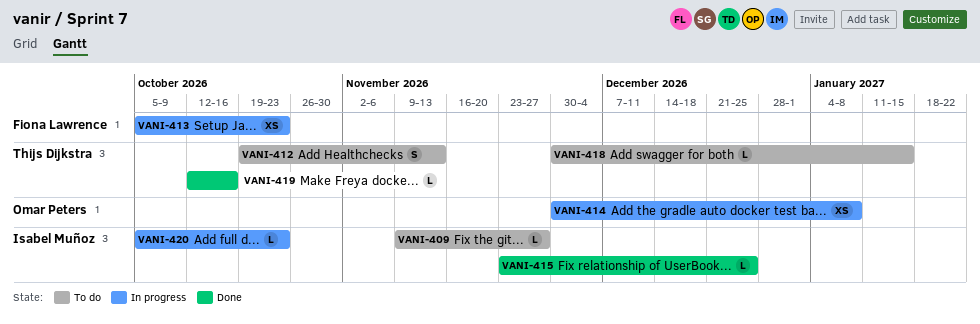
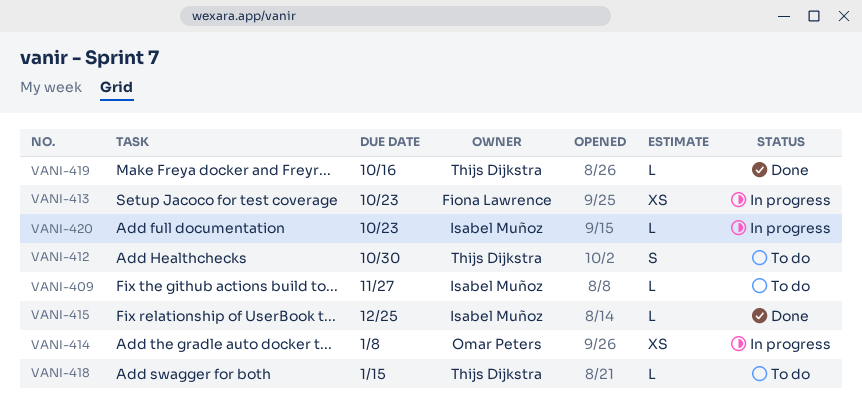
VANI-412, due: Nov 13 -> Oct 30

